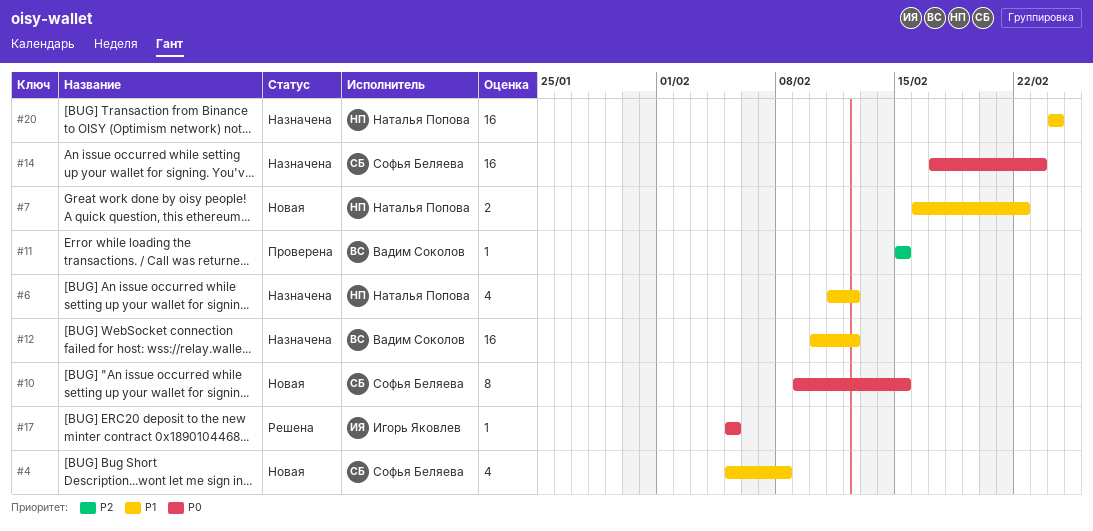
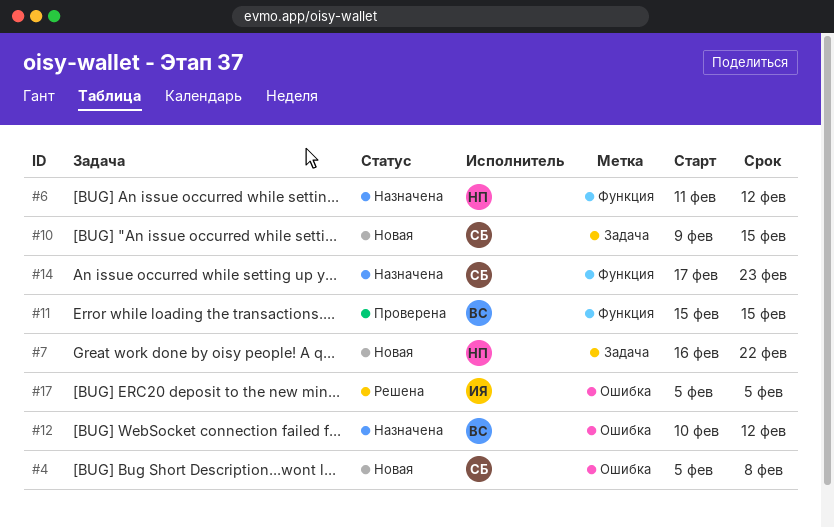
#20: present -> none

